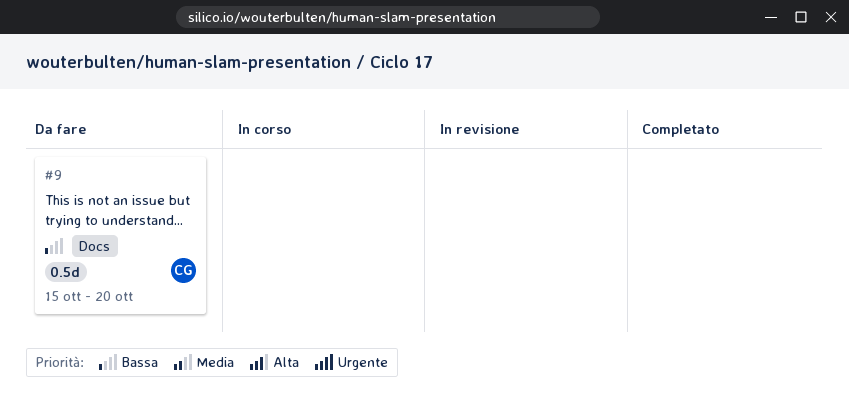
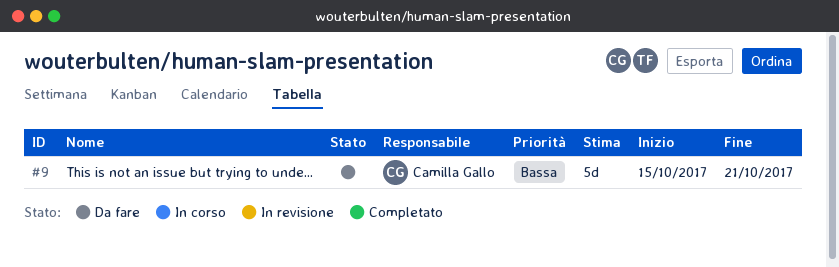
#9, estimate: 0.5d -> 5d
#9, due: Oct 20 -> Oct 21

